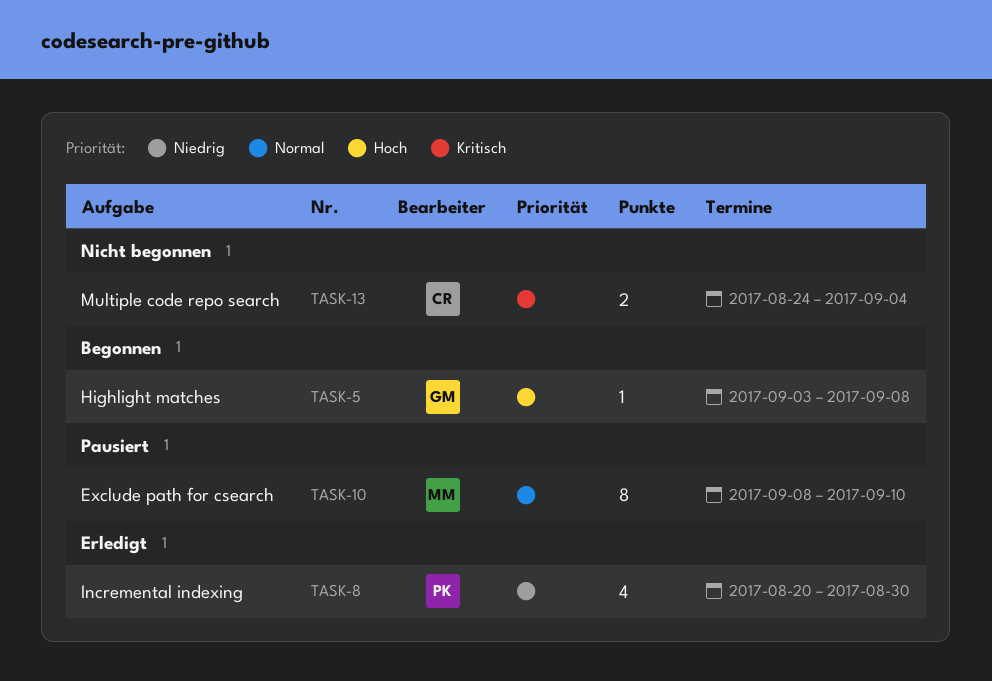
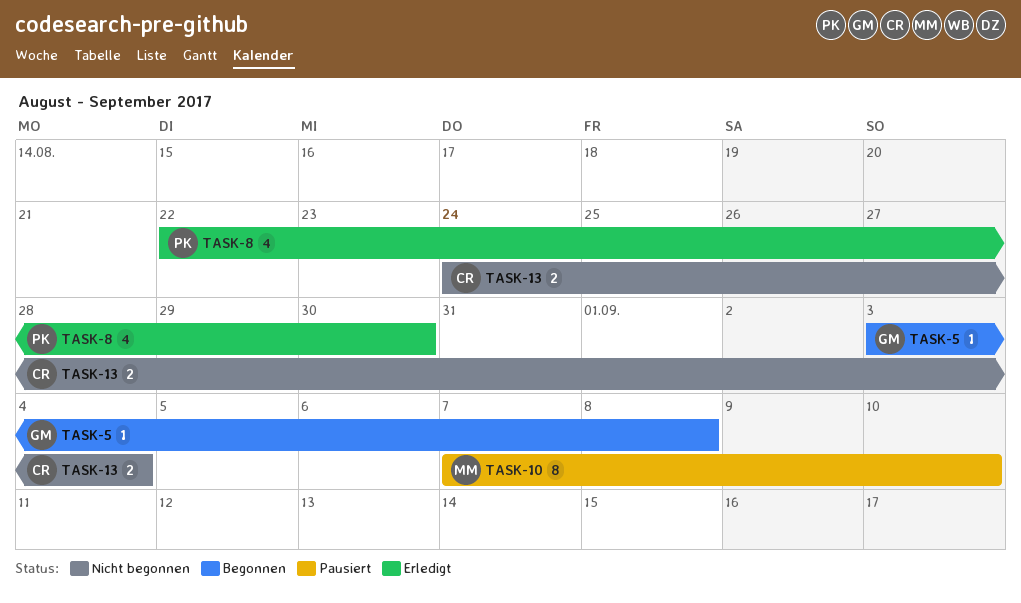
TASK-8, start: Aug 20 -> Aug 22
TASK-10, start: Sep 8 -> Sep 7

